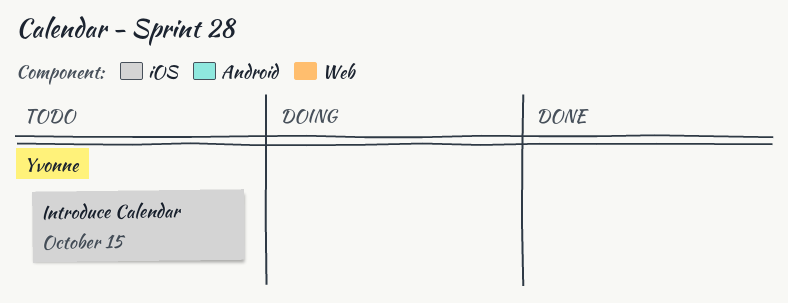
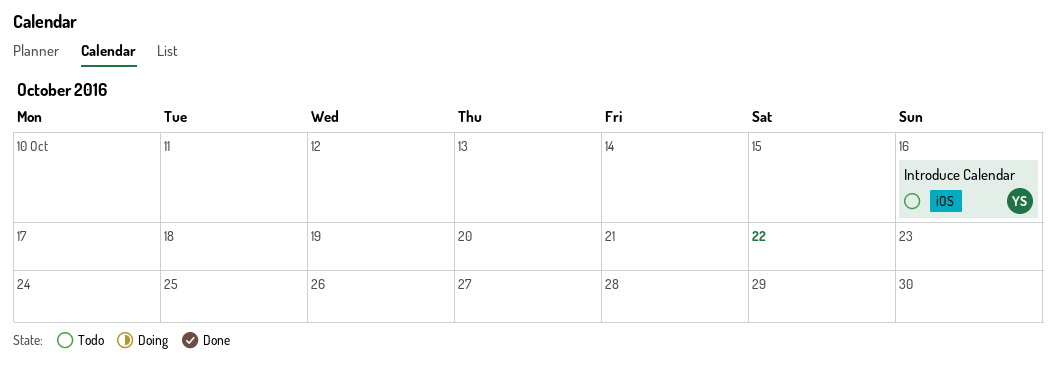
Introduce Calendar, due: Oct 15 -> Oct 16

